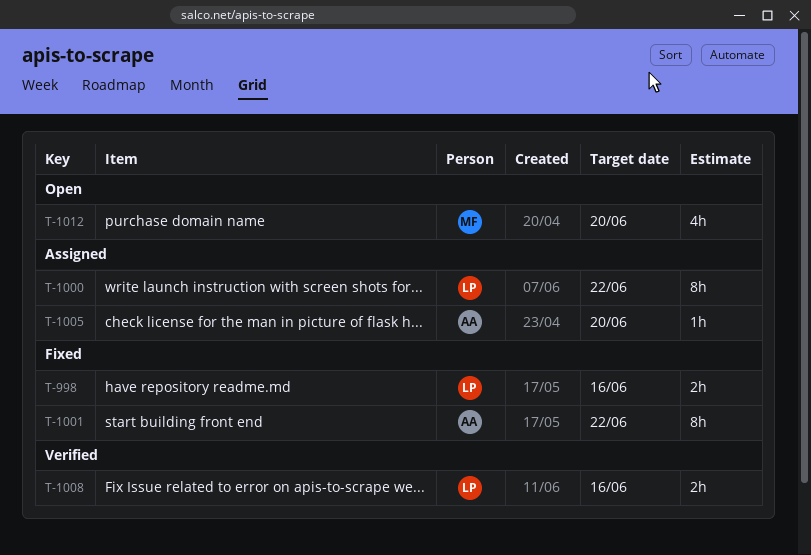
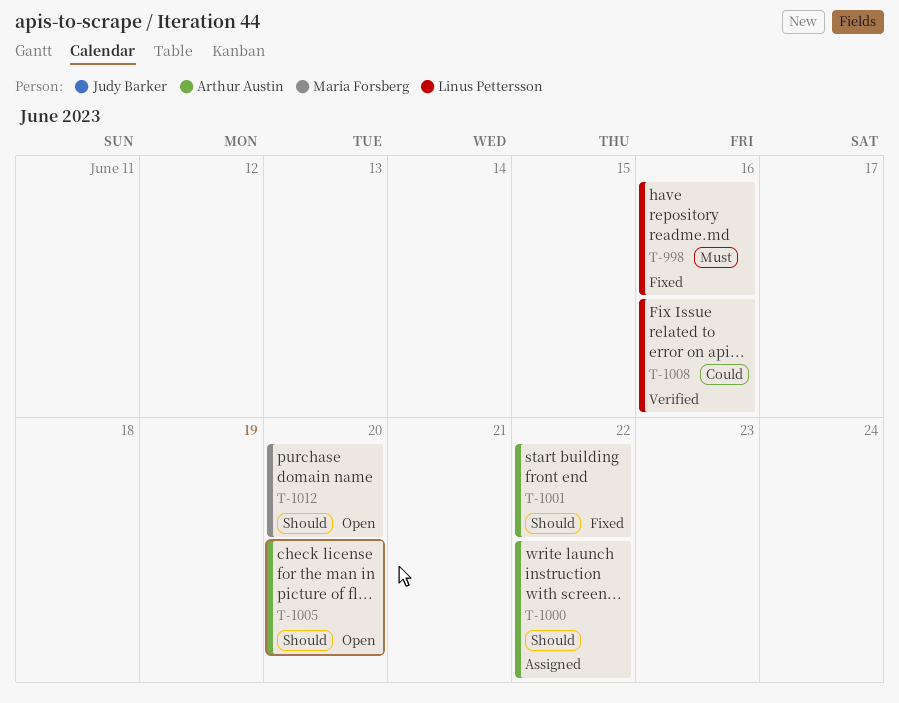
T-1000, owner: Linus Pettersson -> Arthur Austin
T-1005, status: Assigned -> Open

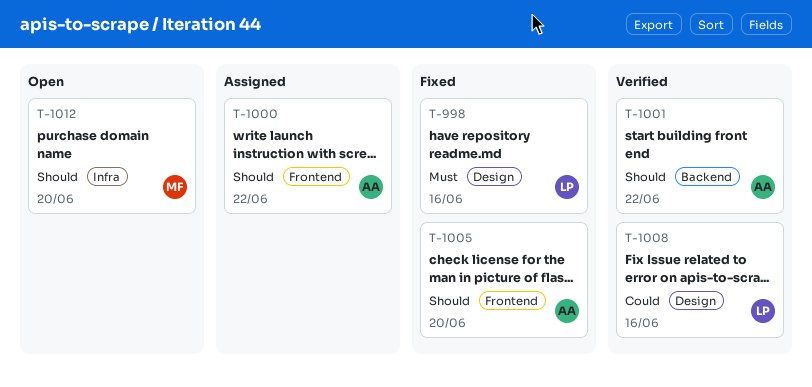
T-1001, status: Fixed -> Verified
T-1005, status: Open -> Fixed

